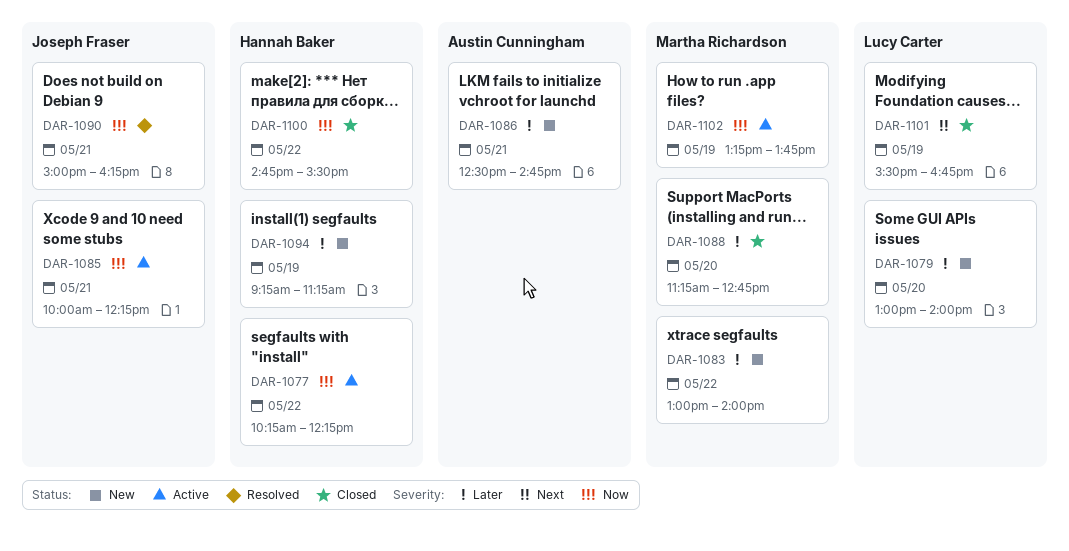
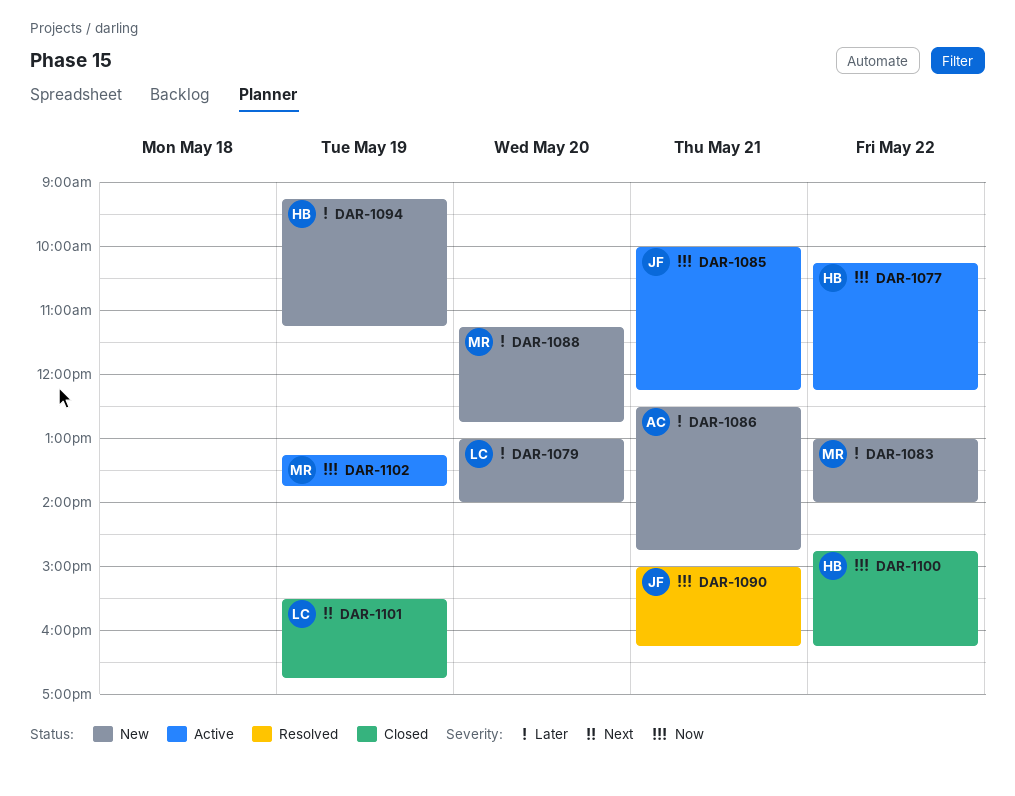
DAR-1088, status: Closed -> New
DAR-1100, ends: 15:30 -> 16:15

